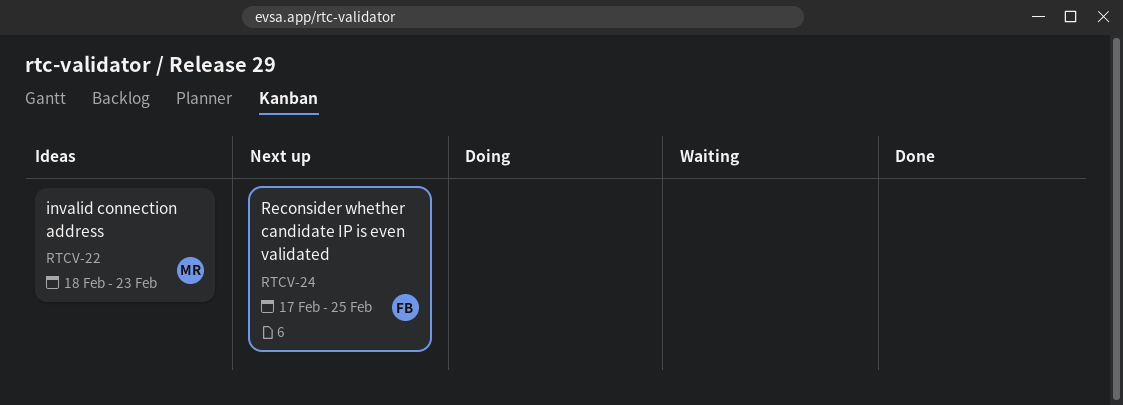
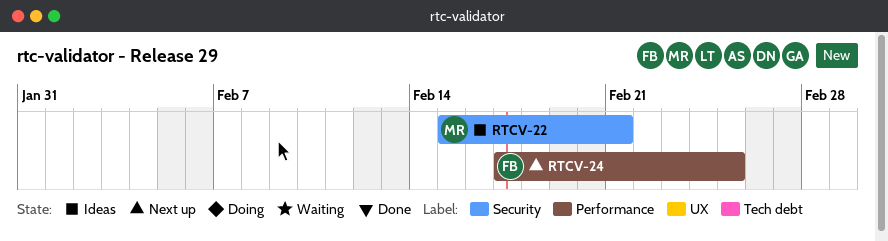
RTCV-22, start: Feb 18 -> Feb 15
RTCV-22, due: Feb 23 -> Feb 21

